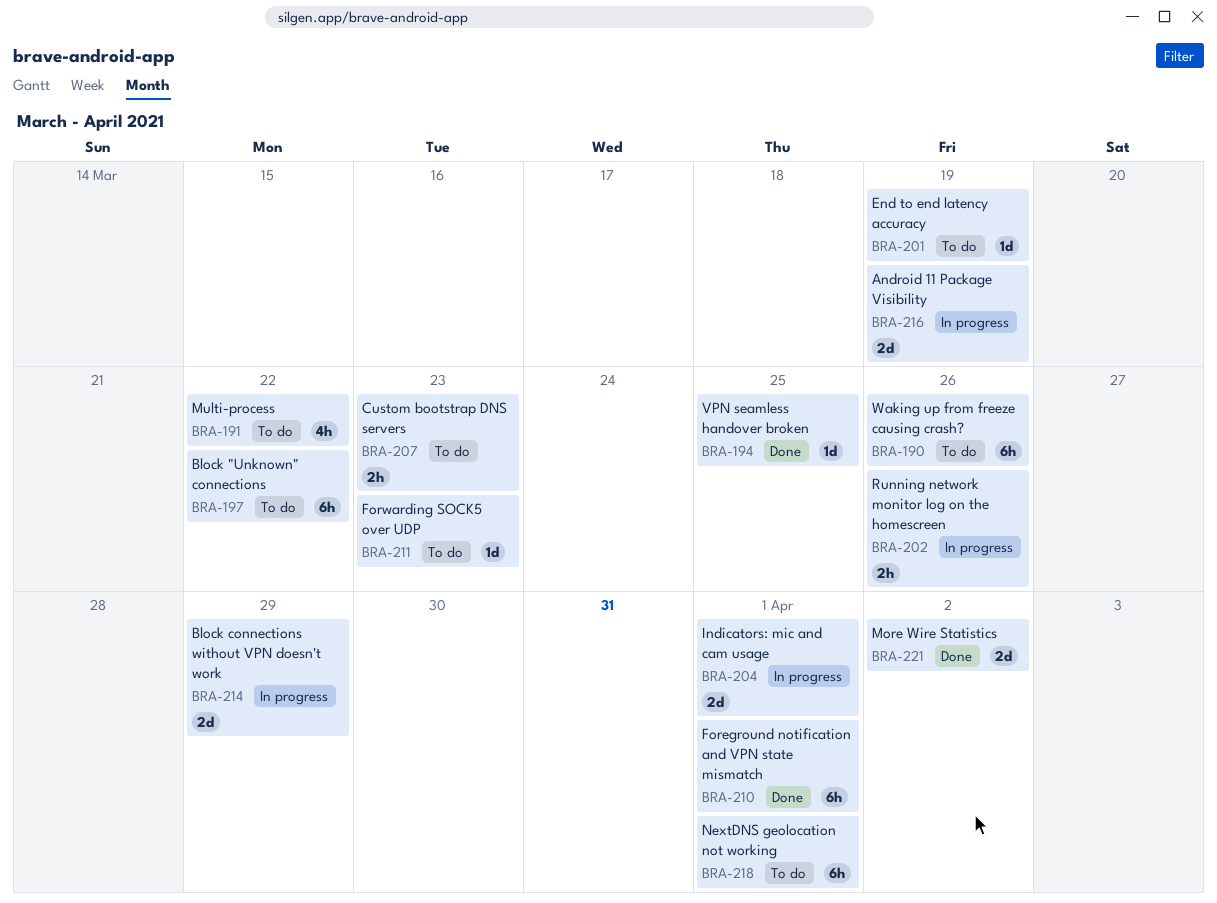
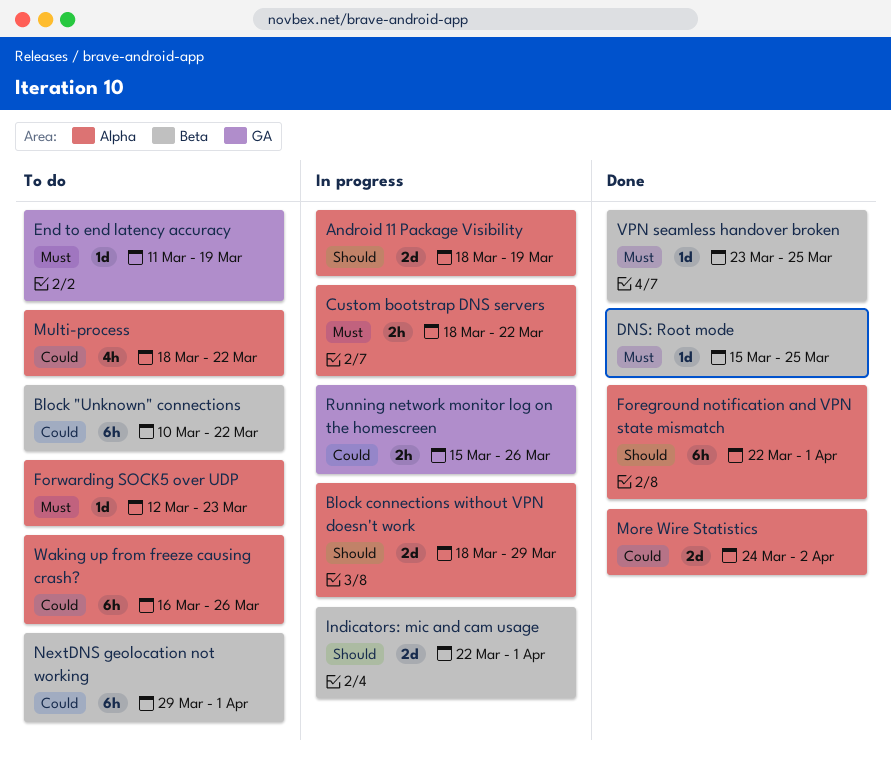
Custom bootstrap DNS servers, status: To do -> In progress
Custom bootstrap DNS servers, due: Mar 23 -> Mar 22
DNS: Root mode: none -> present

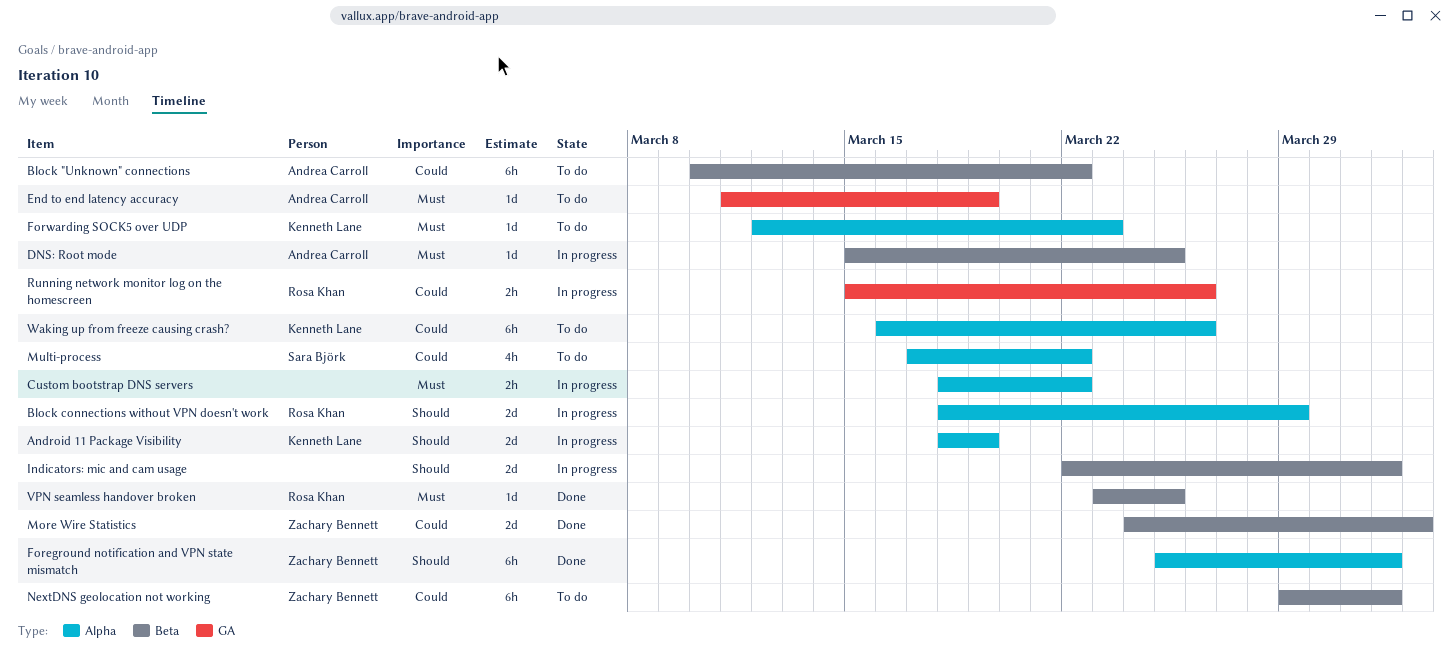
DNS: Root mode, status: Done -> In progress
Foreground notification and VPN state mismatch, start: Mar 22 -> Mar 25
More Wire Statistics, label: Alpha -> Beta
Multi-process, start: Mar 18 -> Mar 17

